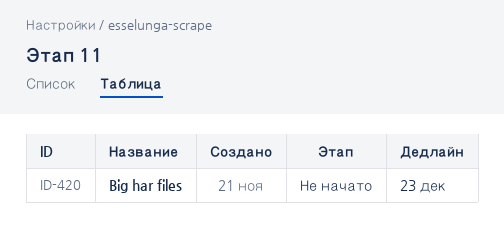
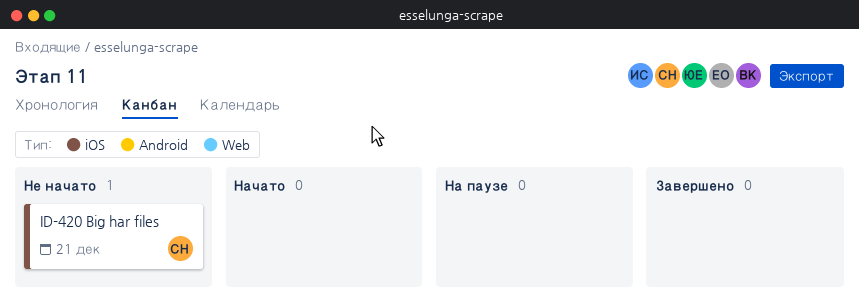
ID-420, due: Dec 23 -> Dec 21

